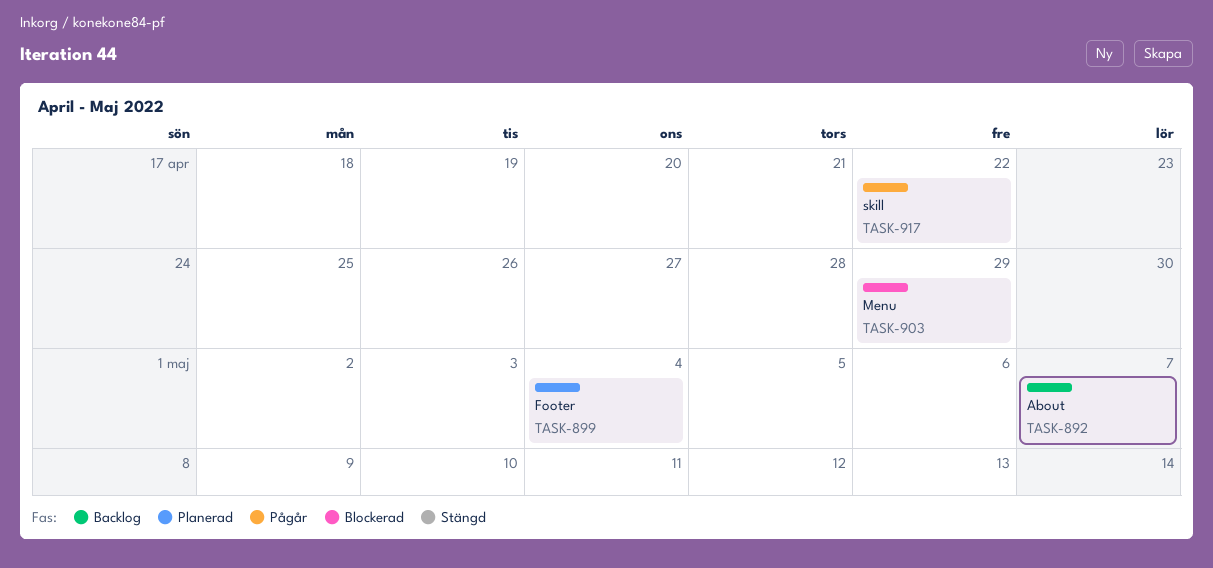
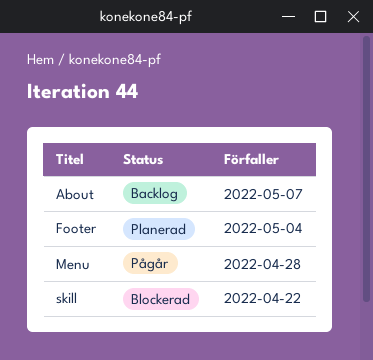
Menu, status: Blockerad -> Pågår
Menu, due: Apr 29 -> Apr 28
skill, status: Pågår -> Blockerad

